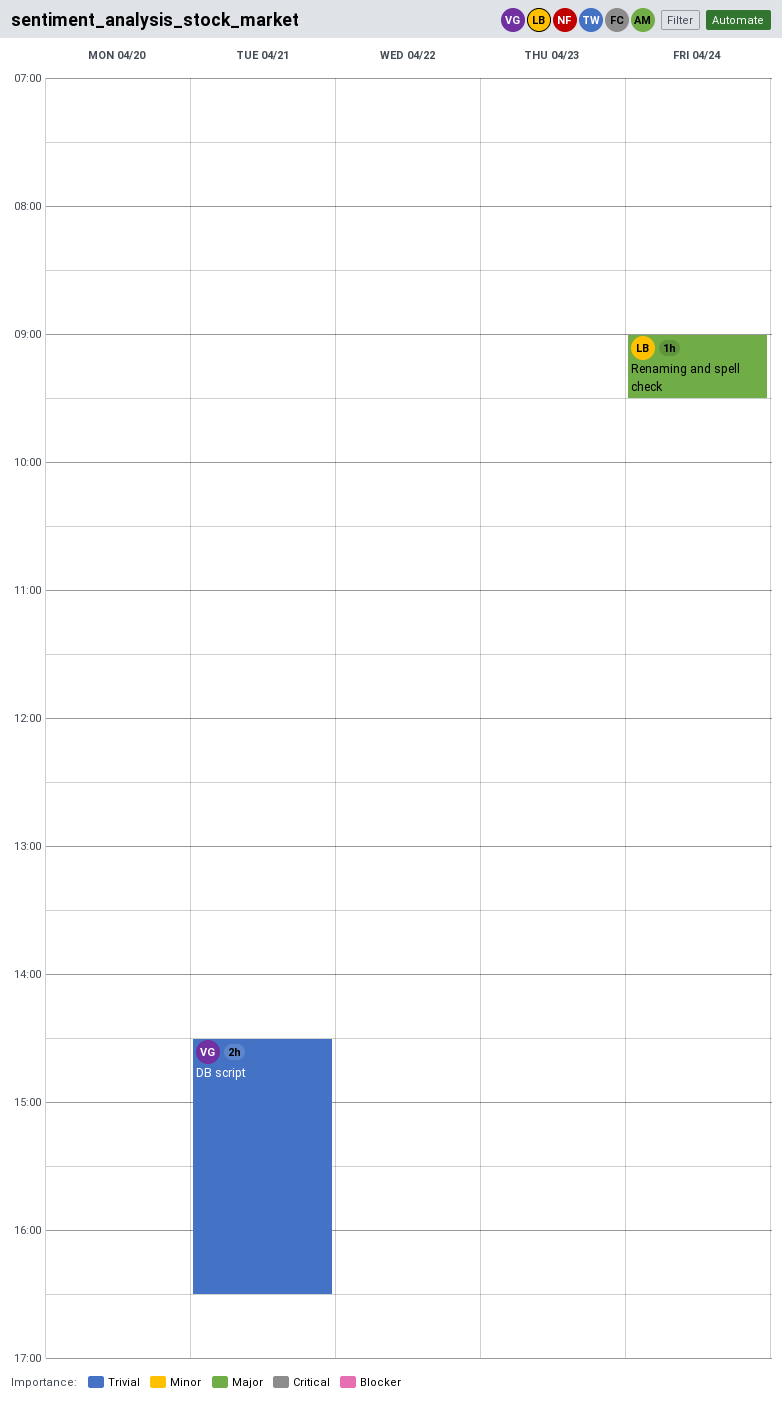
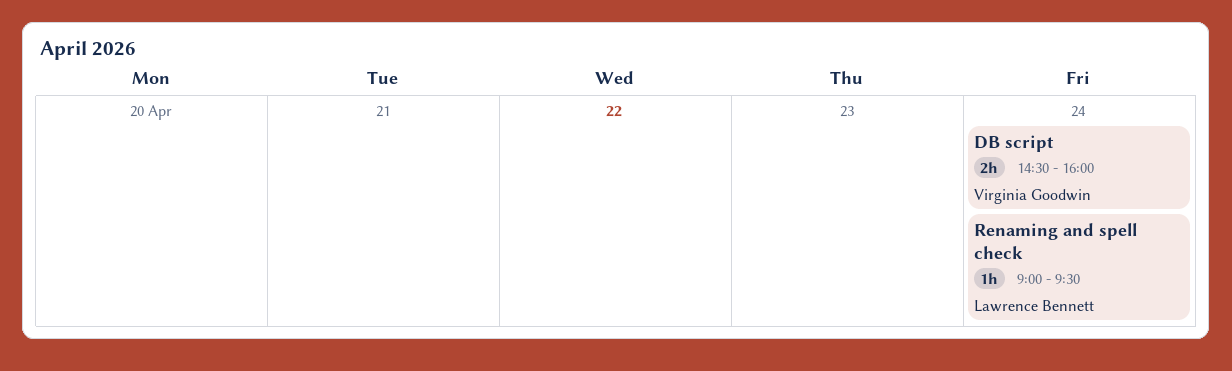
DB script, day: Apr 21 -> Apr 24
DB script, ends: 16:30 -> 16:00

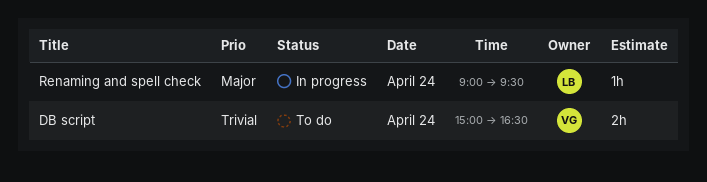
DB script, begins: 14:30 -> 15:00
DB script, ends: 16:00 -> 16:30

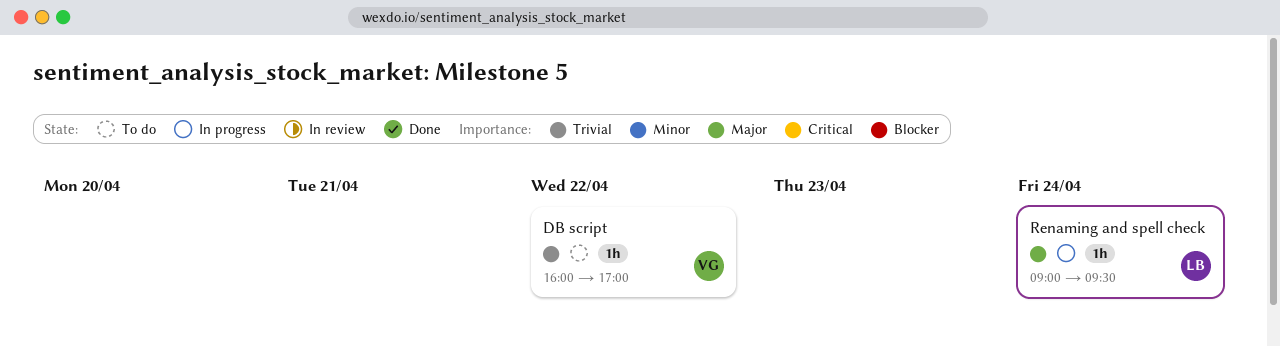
DB script, estimate: 2h -> 1h
DB script, day: Apr 24 -> Apr 22
DB script, begins: 15:00 -> 16:00
DB script, ends: 16:30 -> 17:00

